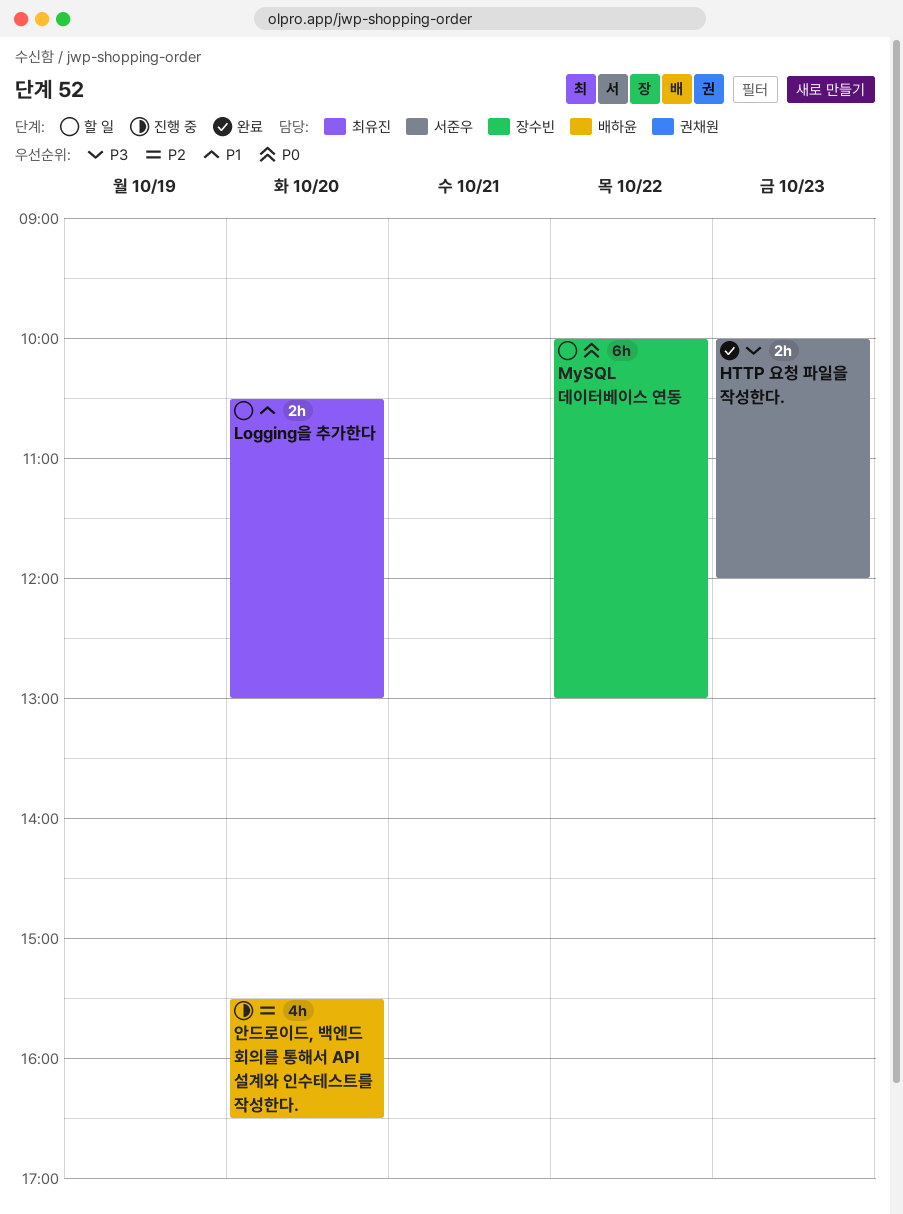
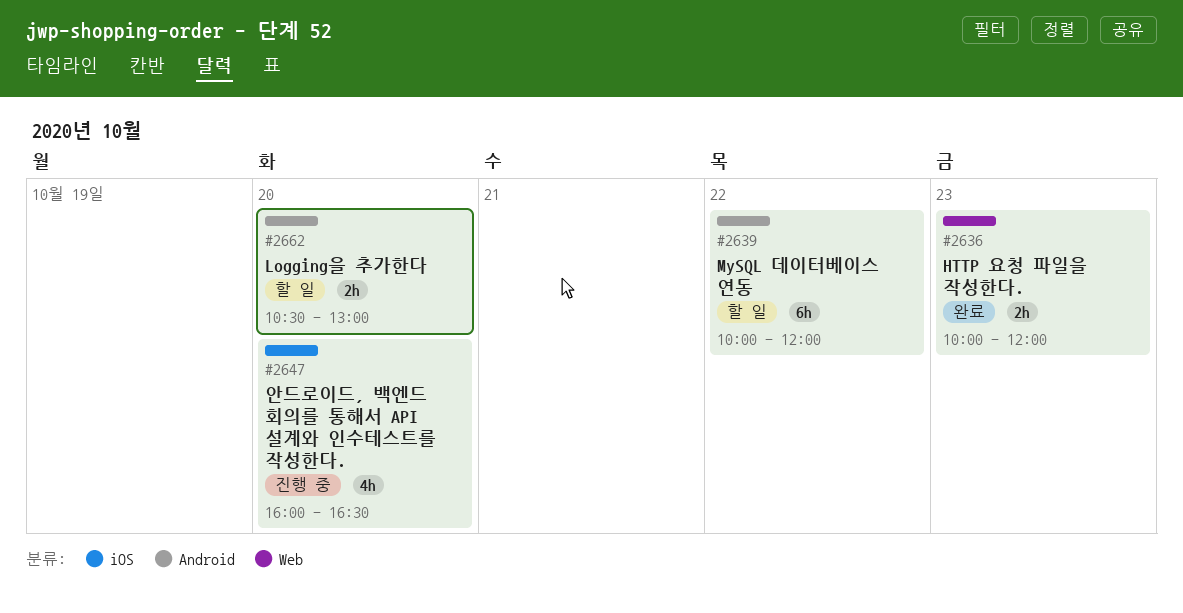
MySQL 데이터베이스 연동, ends: 13:00 -> 12:00
안드로이드, 백엔드 회의를 통해서 API 설계와 인수테스트를 작성한다., begins: 15:30 -> 16:00

